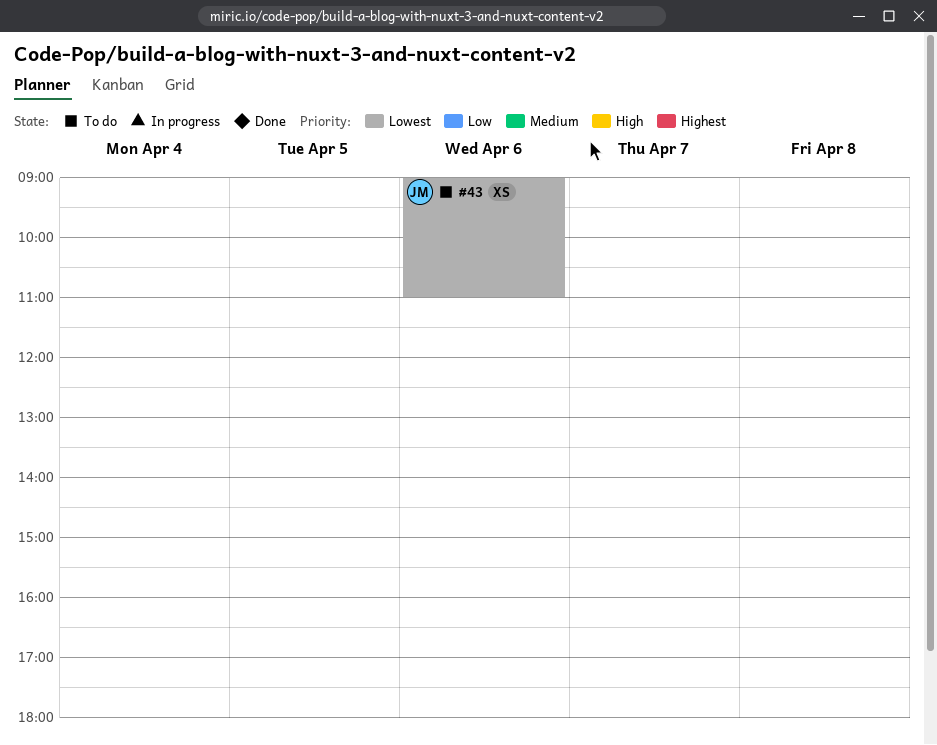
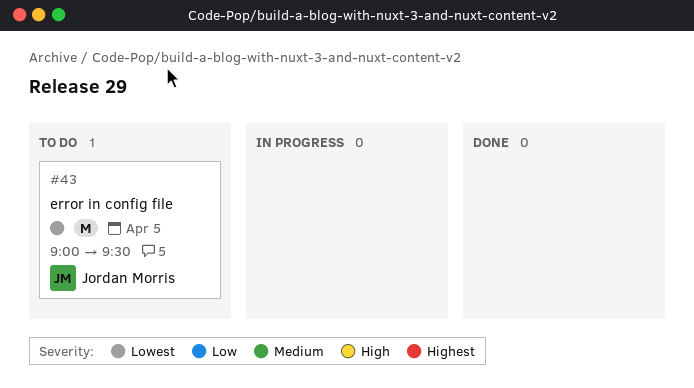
#43, estimate: XS -> M
#43, day: Apr 6 -> Apr 5
#43, ends: 11:00 -> 09:30

